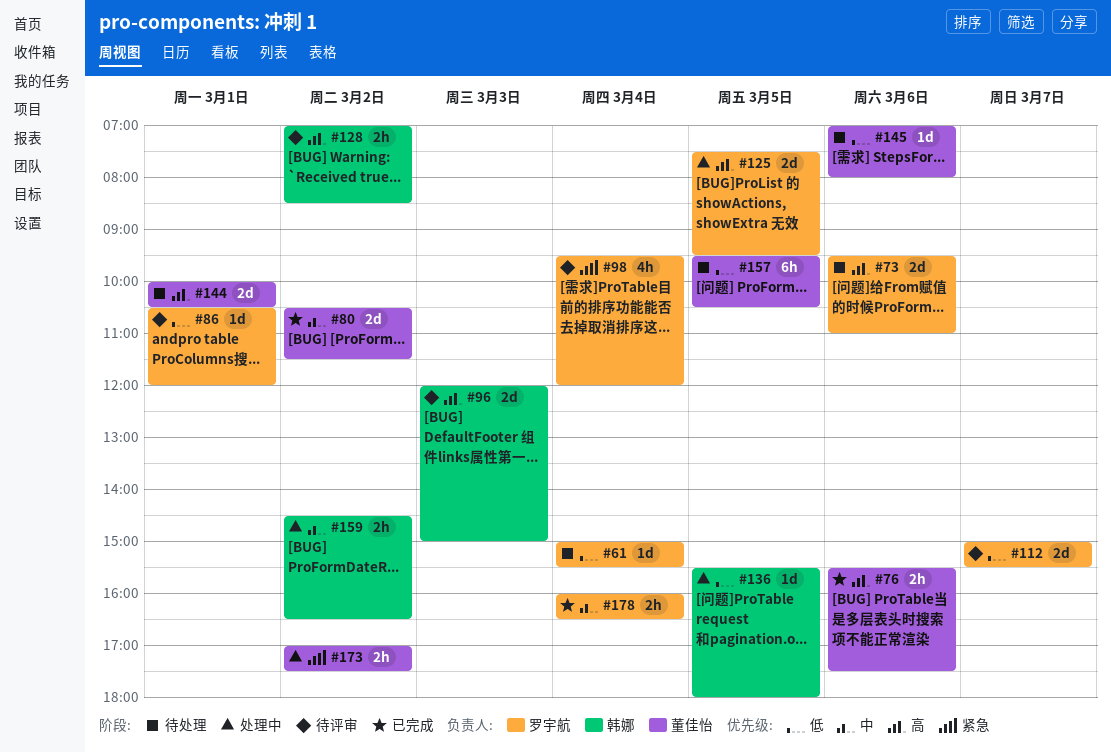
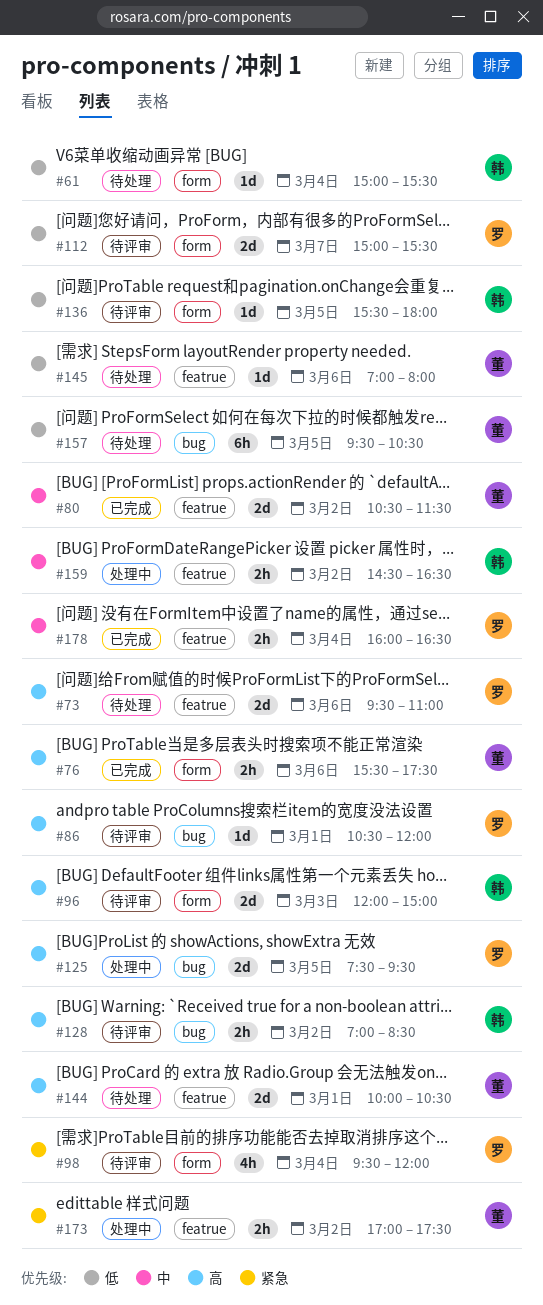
#61, owner: 罗宇航 -> 韩娜
#86, priority: 低 -> 高
#136, status: 处理中 -> 待评审

